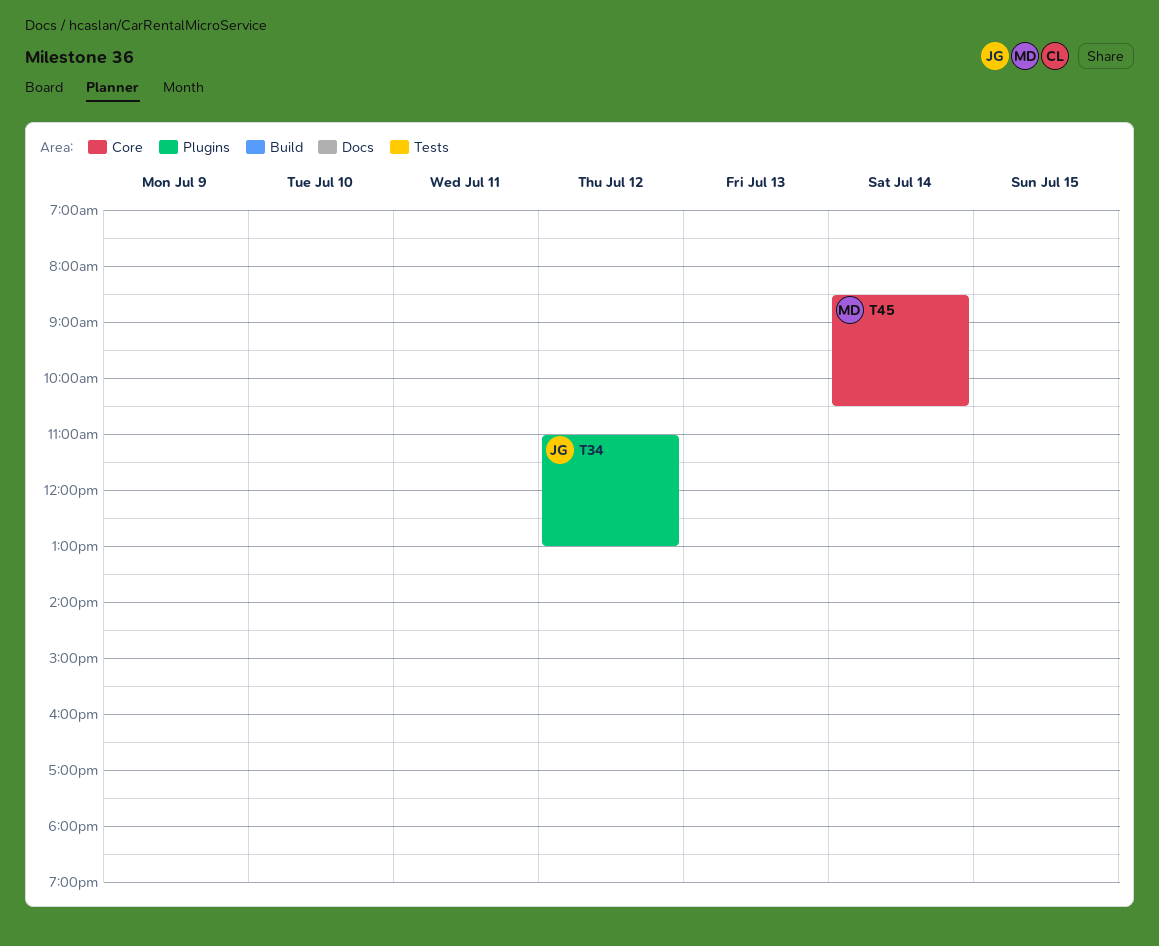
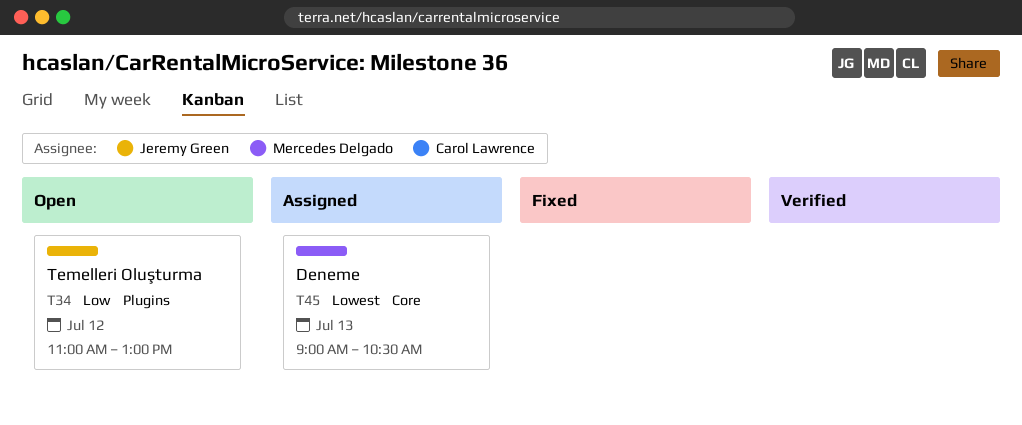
T45, day: Jul 14 -> Jul 13
T45, begins: 08:30 -> 09:00

